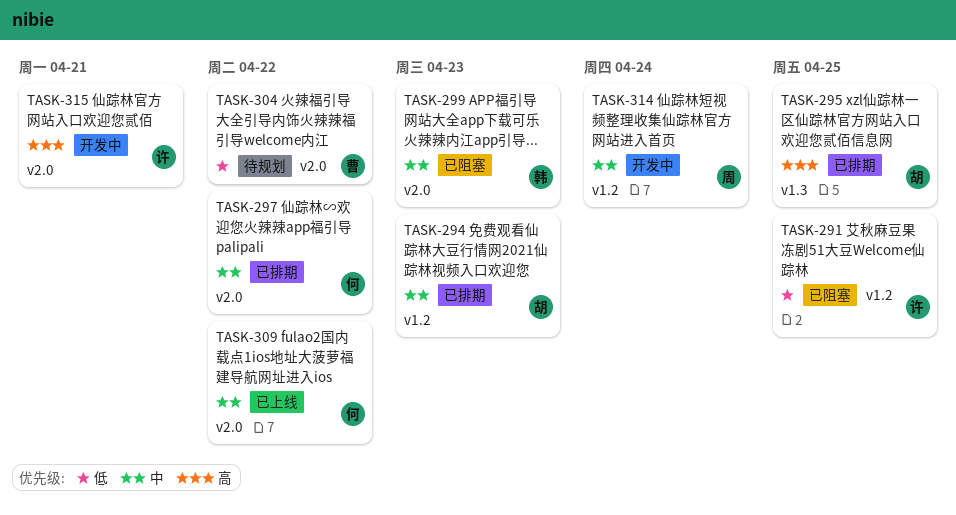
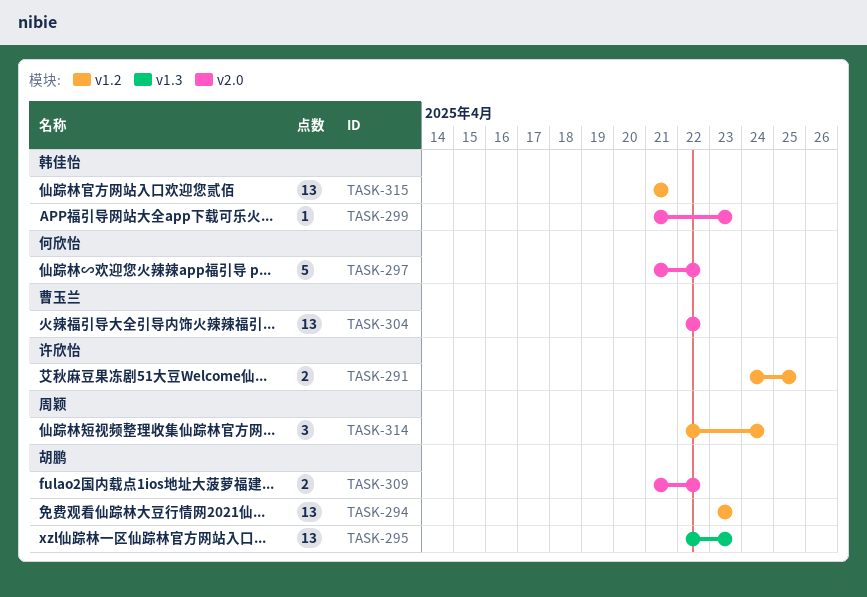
TASK-295, due: Apr 25 -> Apr 23
TASK-309, owner: 何欣怡 -> 胡鹏
TASK-315, owner: 许欣怡 -> 韩佳怡
TASK-315, label: v2.0 -> v1.2

